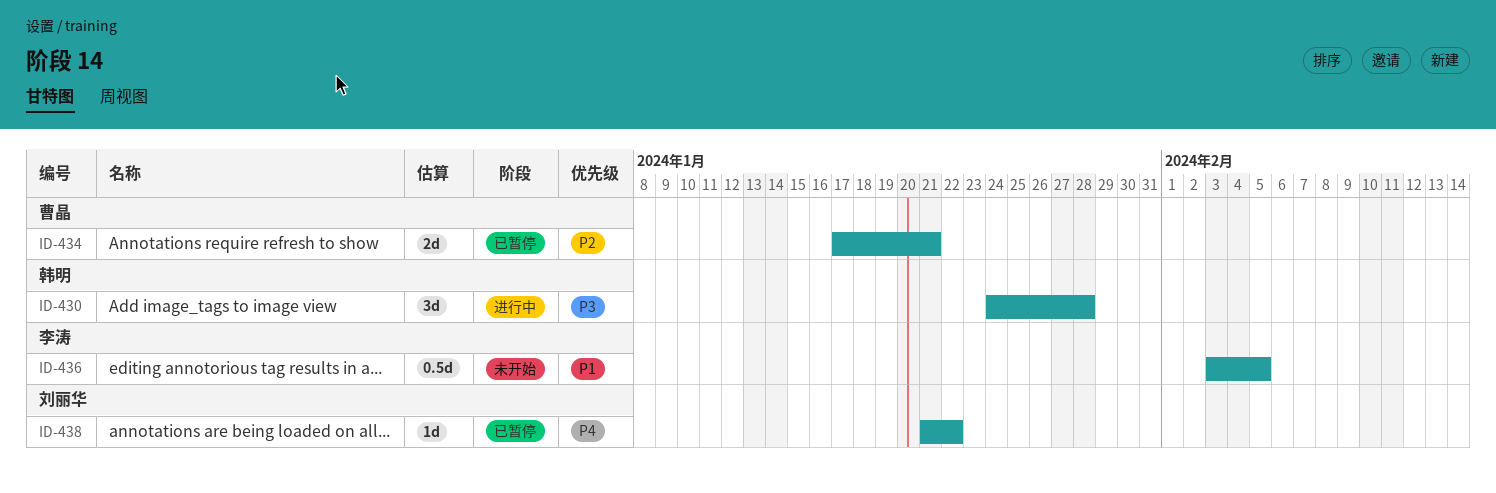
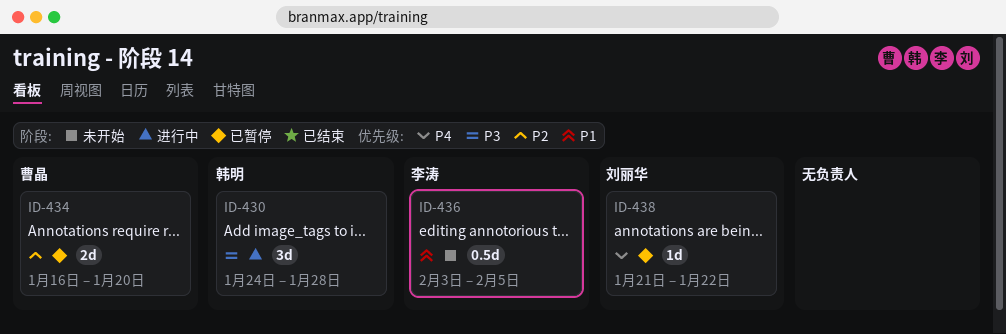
ID-434, start: Jan 17 -> Jan 16
ID-434, due: Jan 21 -> Jan 20

